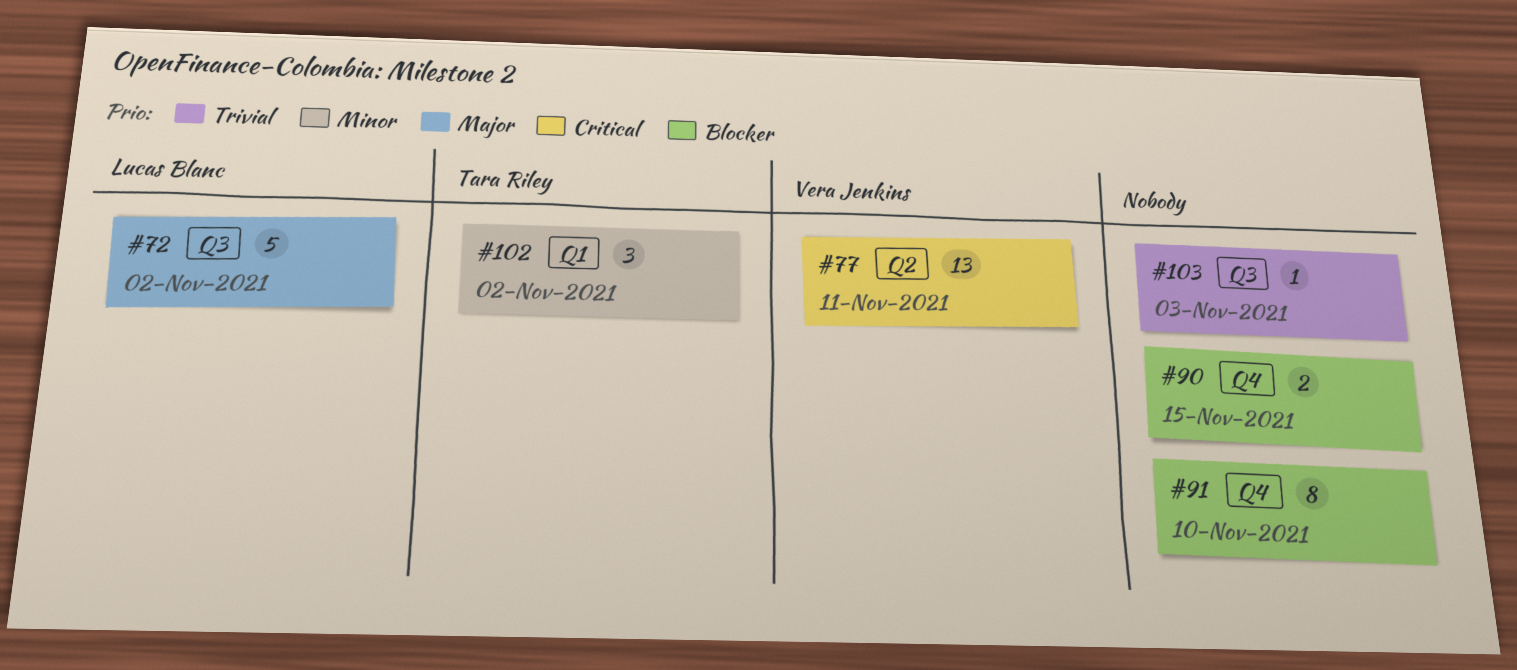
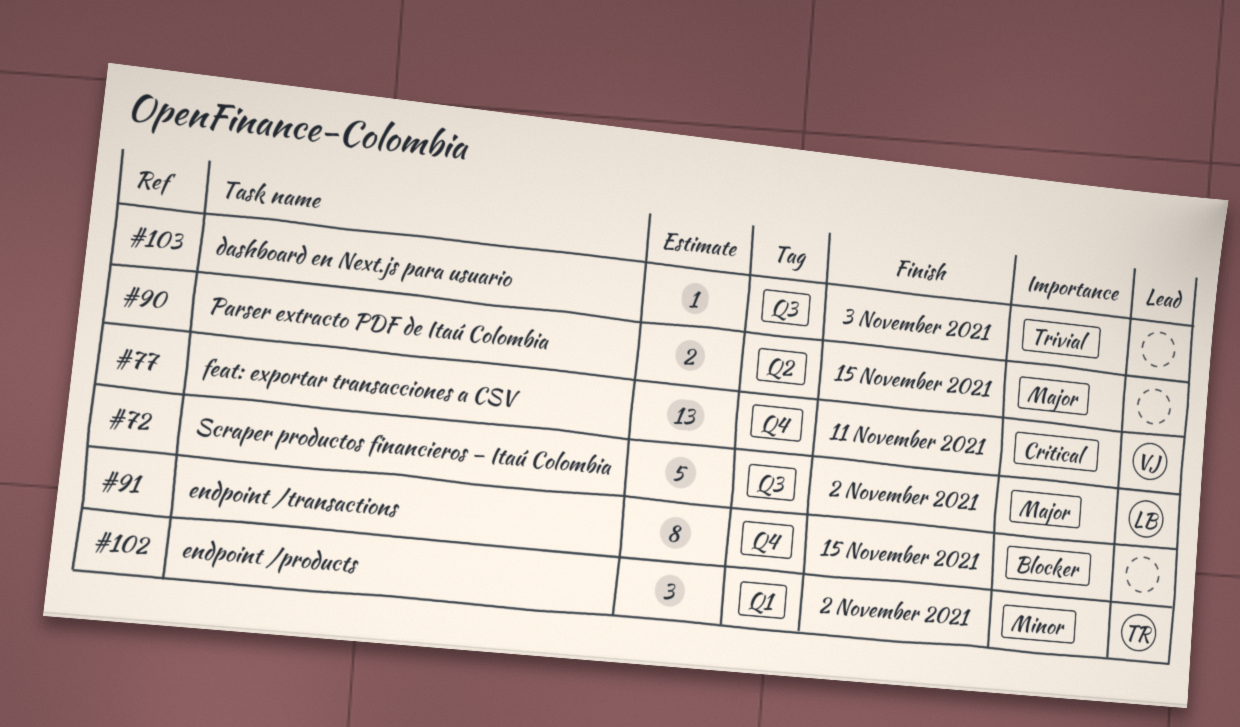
#77, label: Q2 -> Q4
#90, priority: Blocker -> Major
#90, label: Q4 -> Q2
#91, due: Nov 10 -> Nov 15

